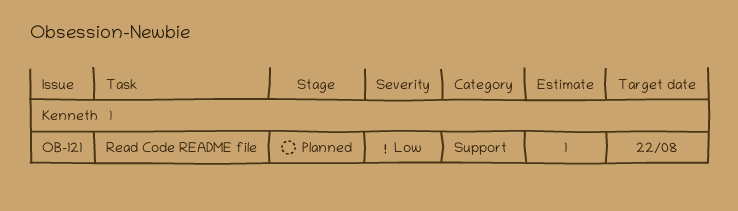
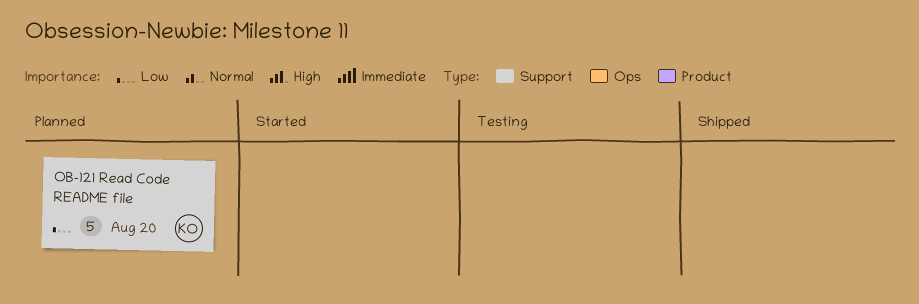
OB-121, estimate: 1 -> 5
OB-121, due: Aug 22 -> Aug 20

